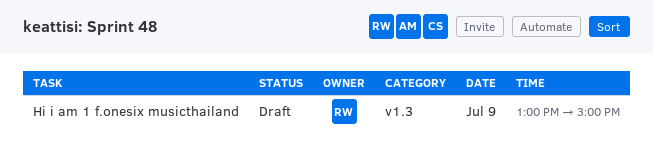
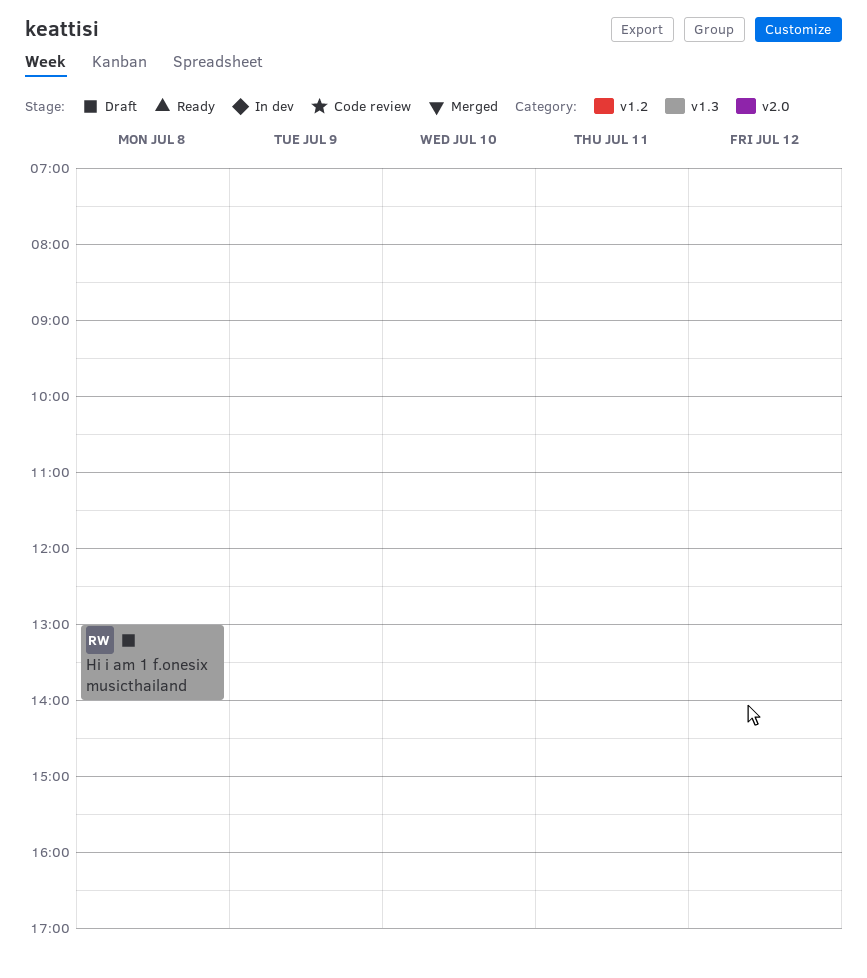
Hi i am 1 f.onesix musicthailand, day: Jul 9 -> Jul 8
Hi i am 1 f.onesix musicthailand, ends: 15:00 -> 14:00

